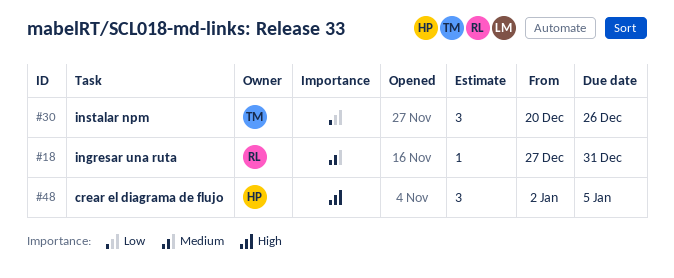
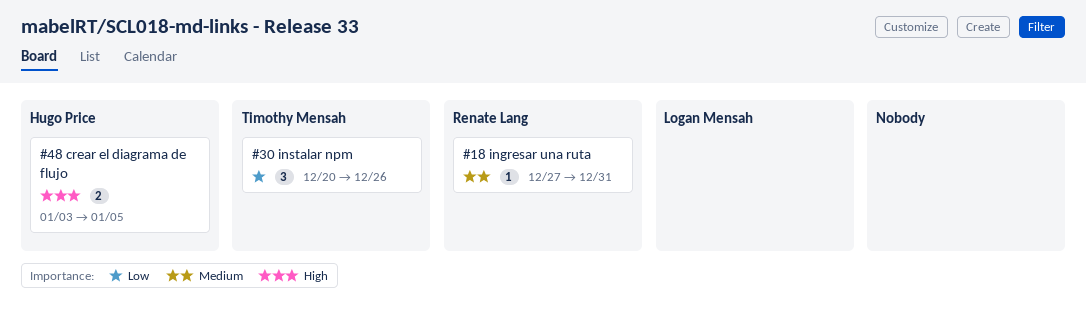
#48, estimate: 3 -> 2
#48, start: Jan 2 -> Jan 3

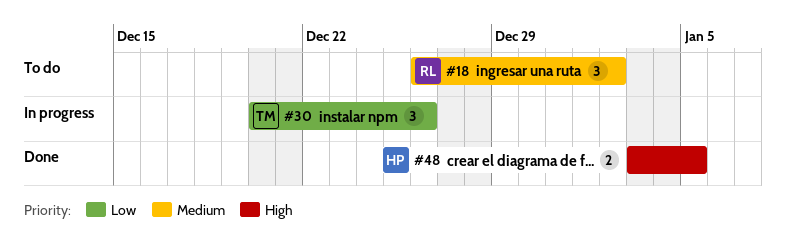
#18, estimate: 1 -> 3
#18, start: Dec 27 -> Dec 26
#18, due: Dec 31 -> Jan 2

